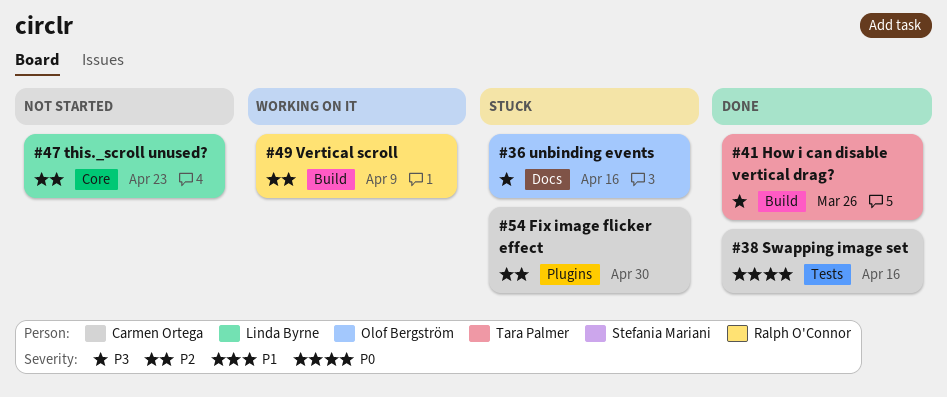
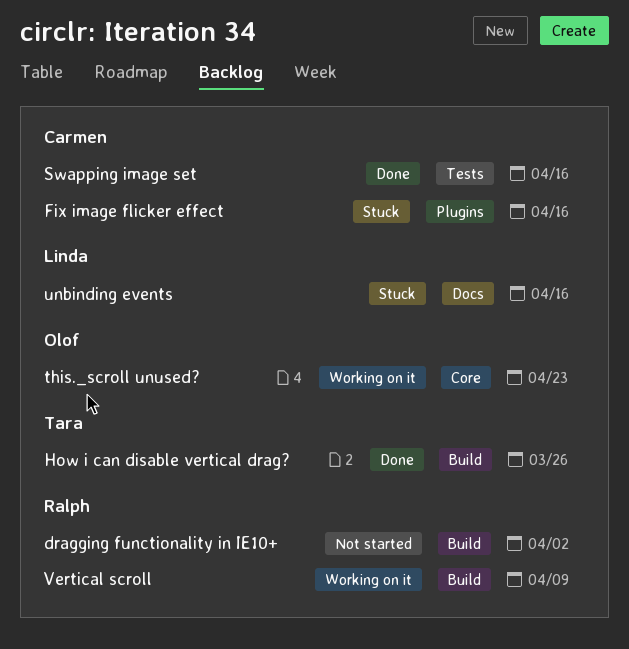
dragging functionality in IE10+: none -> present
Fix image flicker effect, due: Apr 30 -> Apr 16
this._scroll unused?, status: Not started -> Working on it
this._scroll unused?, owner: Linda Byrne -> Olof Bergström
unbinding events, owner: Olof Bergström -> Linda Byrne

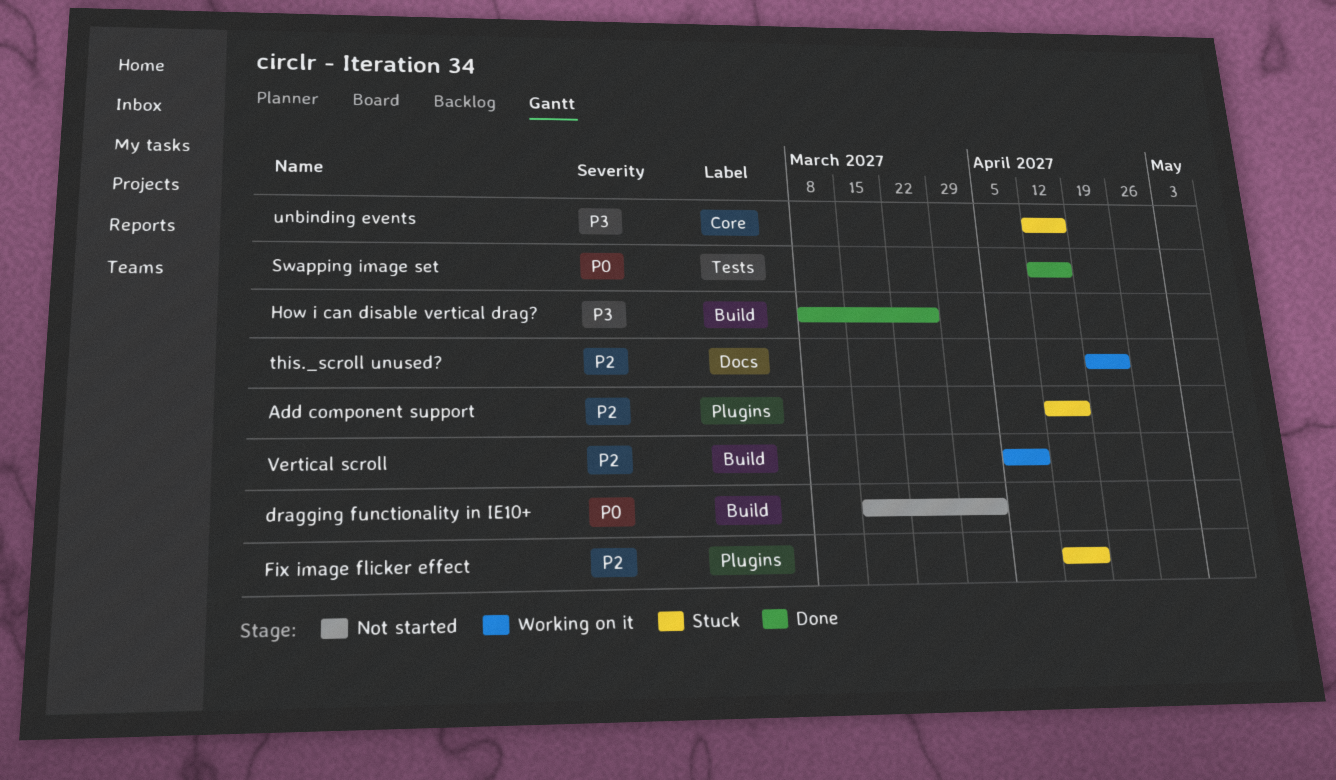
Add component support: none -> present
this._scroll unused?, label: Core -> Docs
unbinding events, label: Docs -> Core

